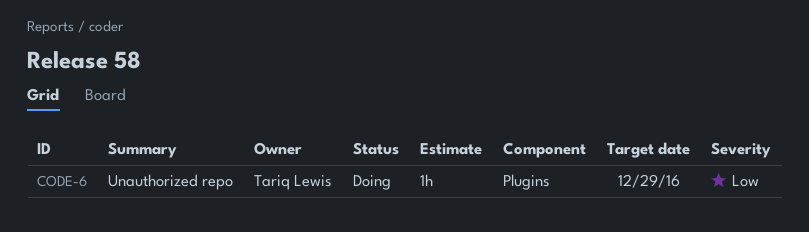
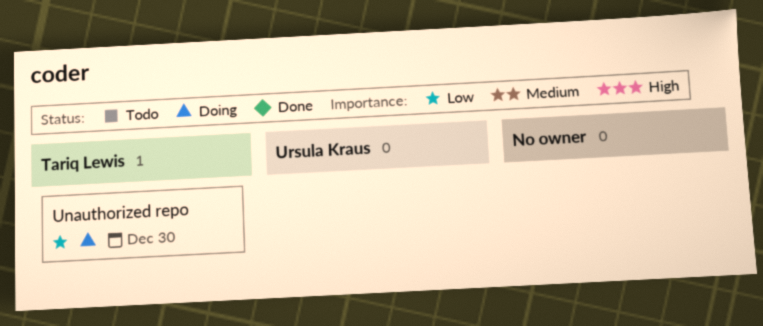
Unauthorized repo, due: Dec 29 -> Dec 30

